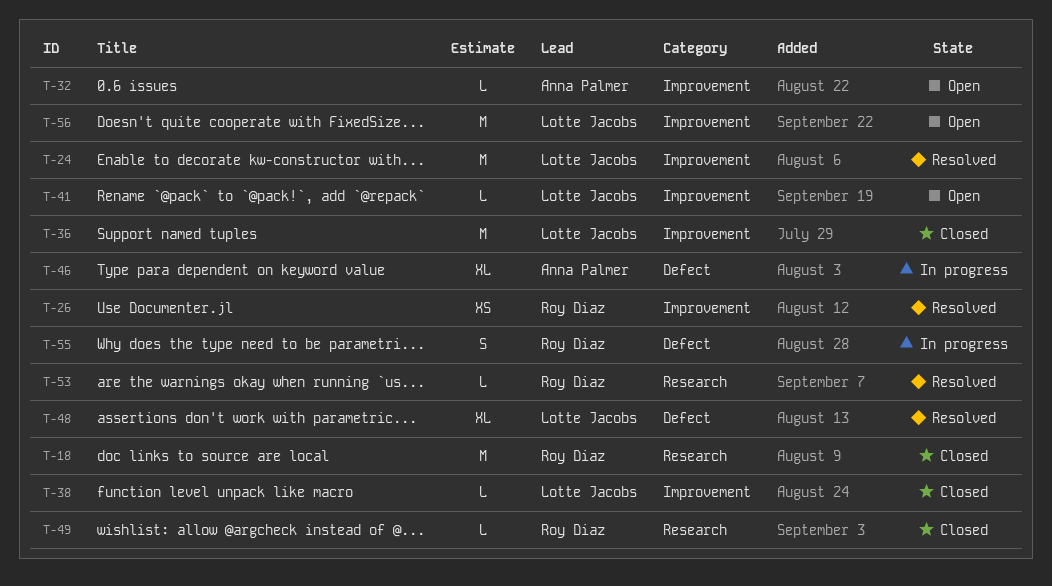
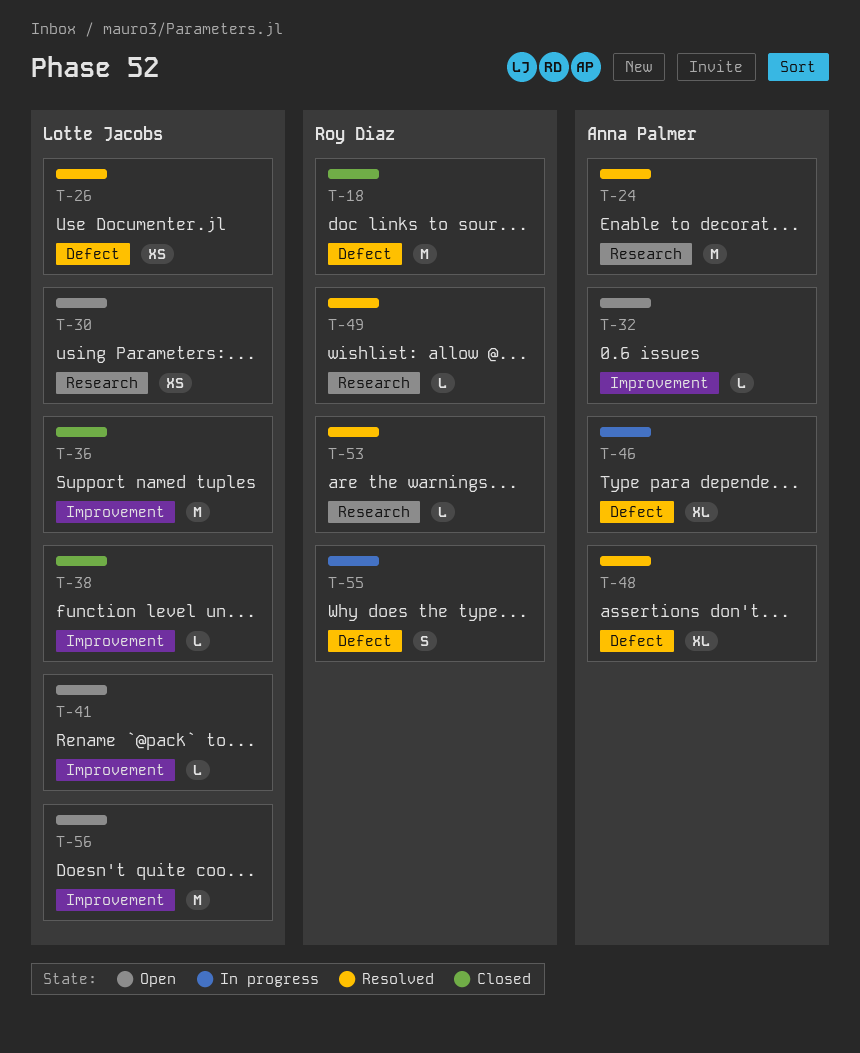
T-18, label: Research -> Defect
T-24, owner: Lotte Jacobs -> Anna Palmer
T-24, label: Improvement -> Research
T-26, owner: Roy Diaz -> Lotte Jacobs
T-26, label: Improvement -> Defect
T-30: none -> present
T-48, owner: Lotte Jacobs -> Anna Palmer
T-49, status: Closed -> Resolved

